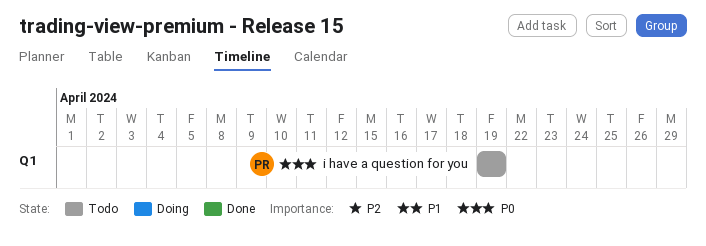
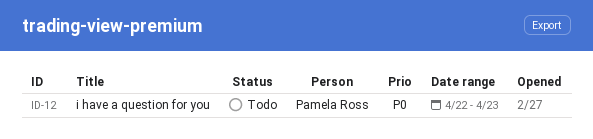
i have a question for you, start: Apr 19 -> Apr 22
i have a question for you, due: Apr 19 -> Apr 23

